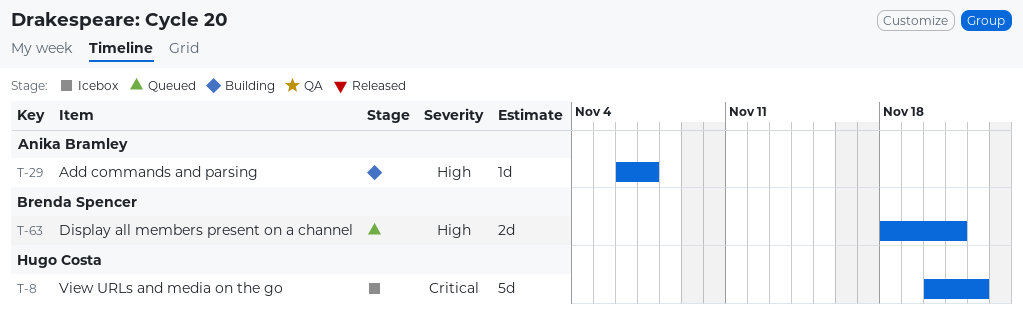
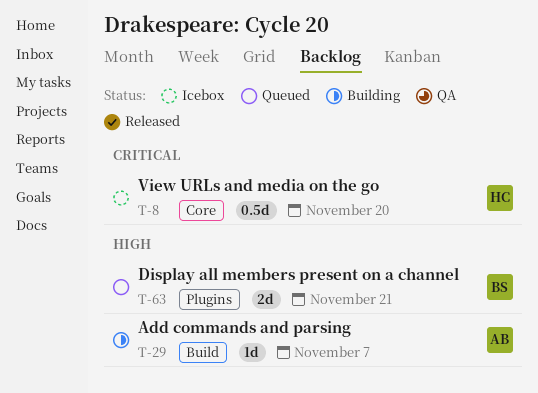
T-8, estimate: 5d -> 0.5d
T-8, due: Nov 22 -> Nov 20

